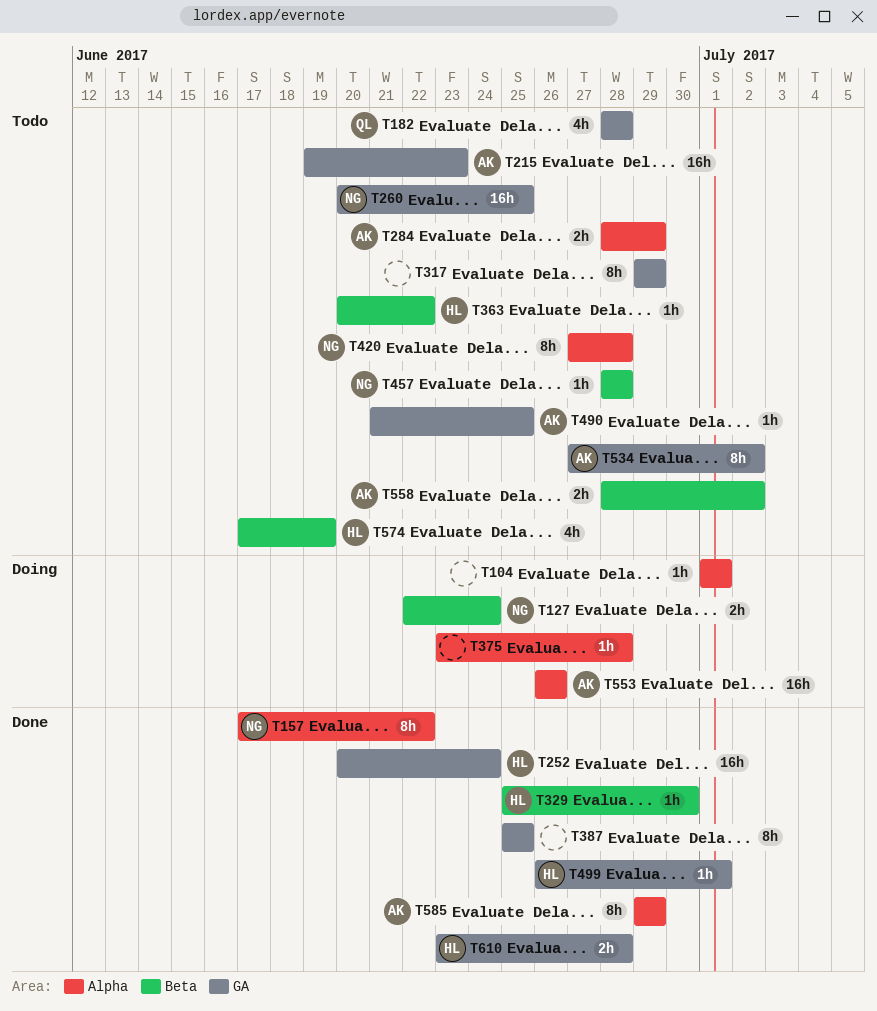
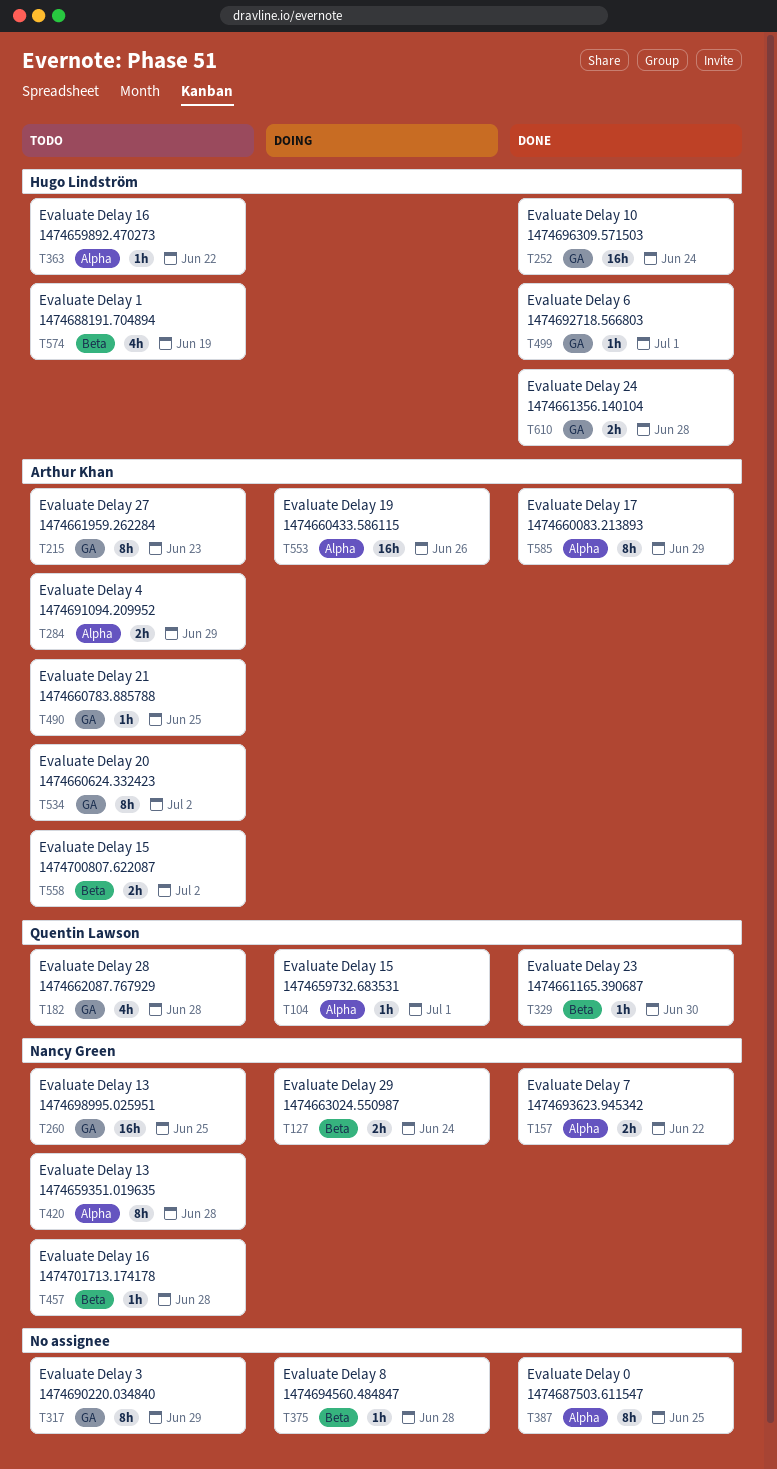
T104, owner: none -> Quentin Lawson
T157, estimate: 8h -> 2h
T215, estimate: 16h -> 8h
T329, owner: Hugo Lindström -> Quentin Lawson
T363, label: Beta -> Alpha
T375, label: Alpha -> Beta
T387, label: GA -> Alpha

